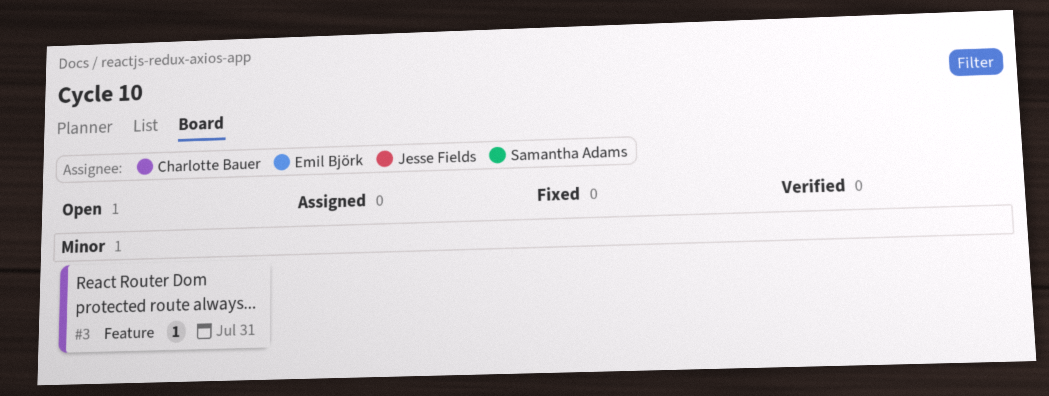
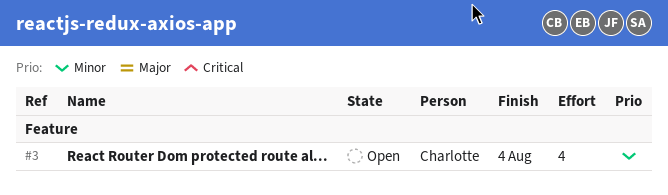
#3, estimate: 1 -> 4
#3, due: Jul 31 -> Aug 4

